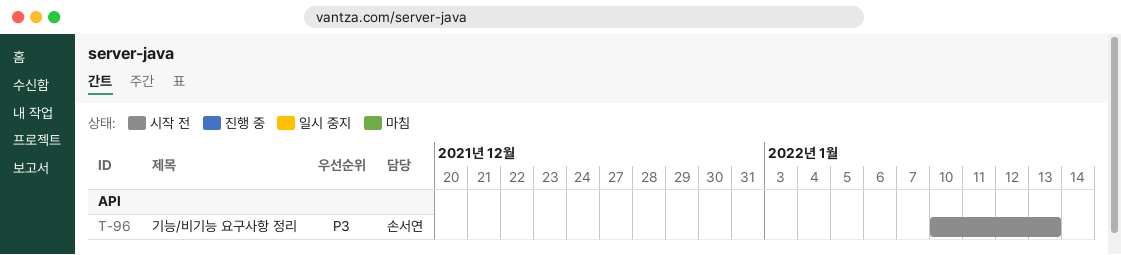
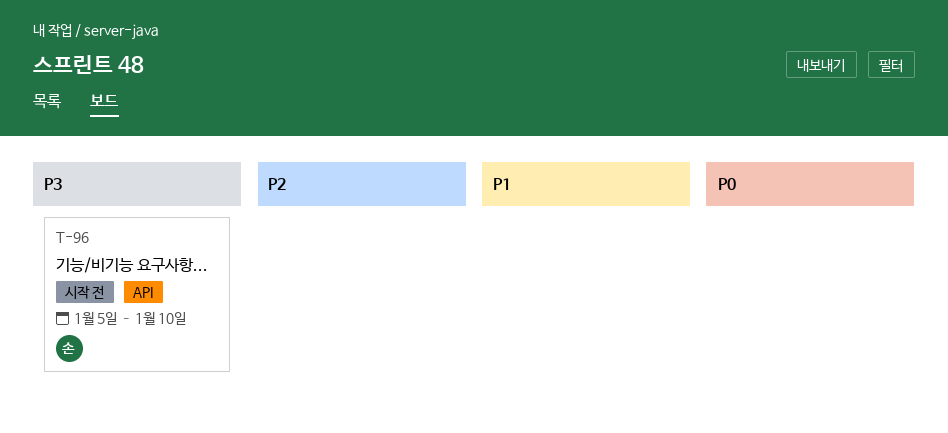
T-96, start: Jan 10 -> Jan 5
T-96, due: Jan 13 -> Jan 10

